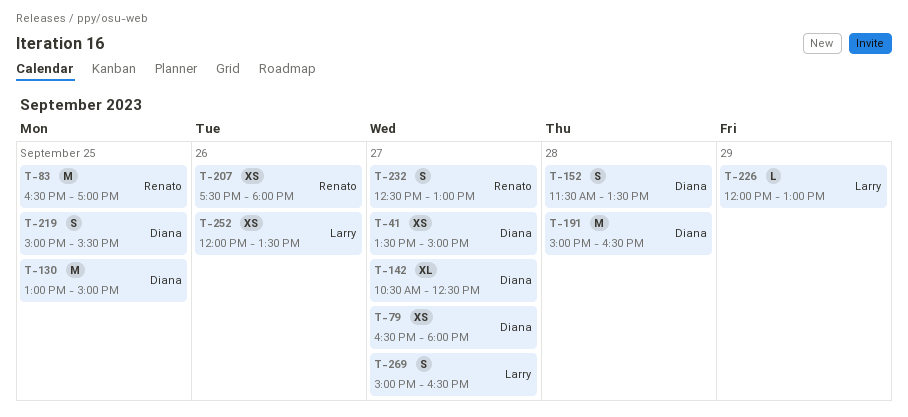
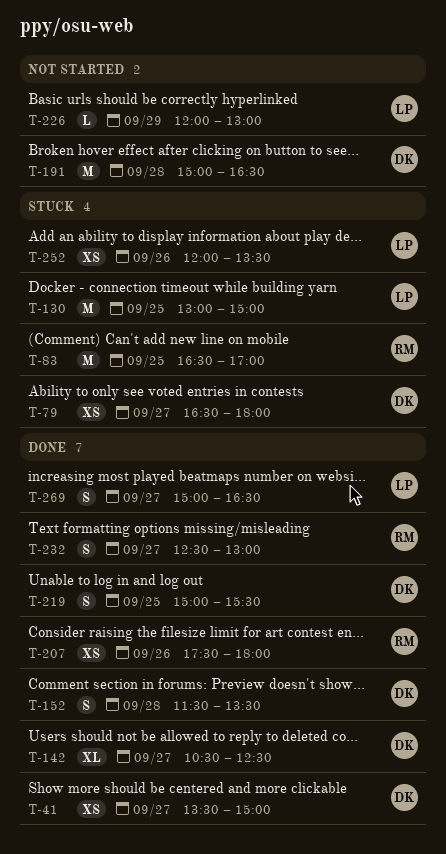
T-130, owner: Diana -> Larry

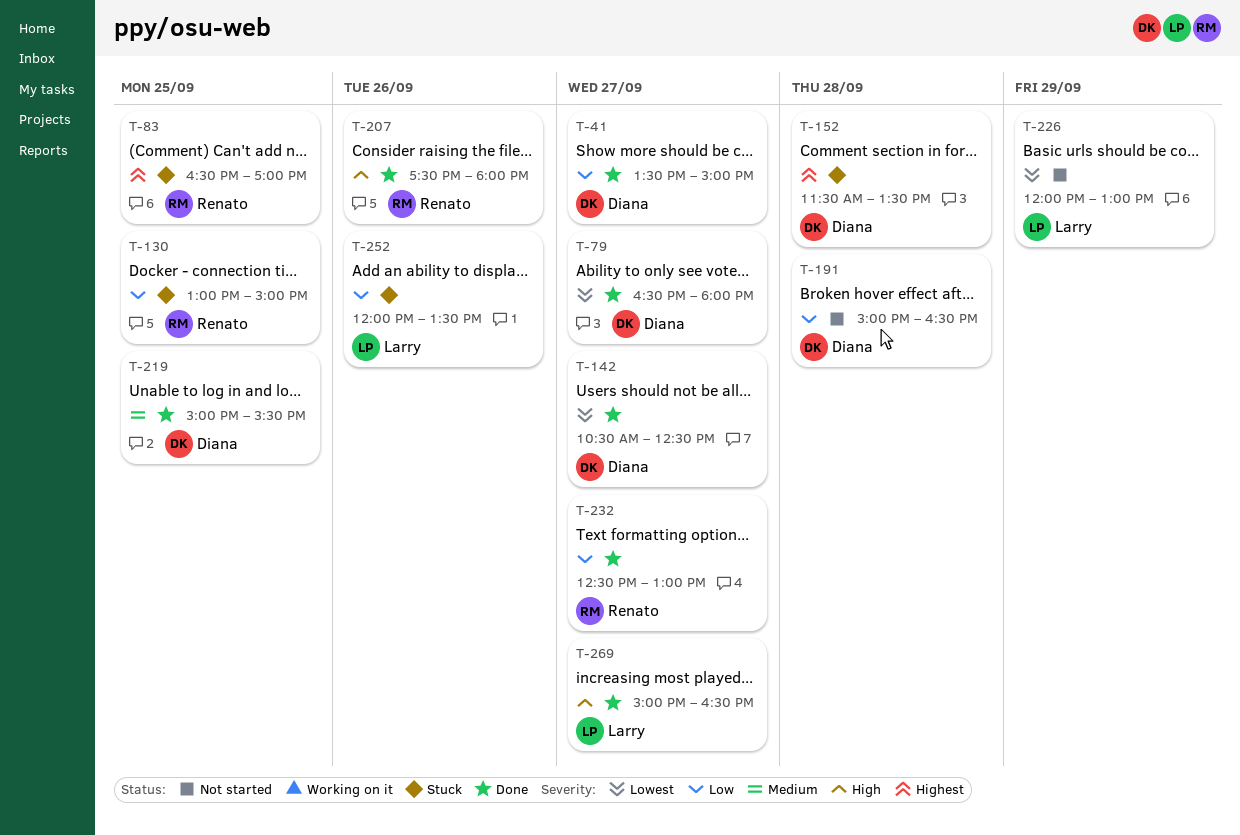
T-79, status: Stuck -> Done
T-130, owner: Larry -> Renato
T-152, status: Done -> Stuck

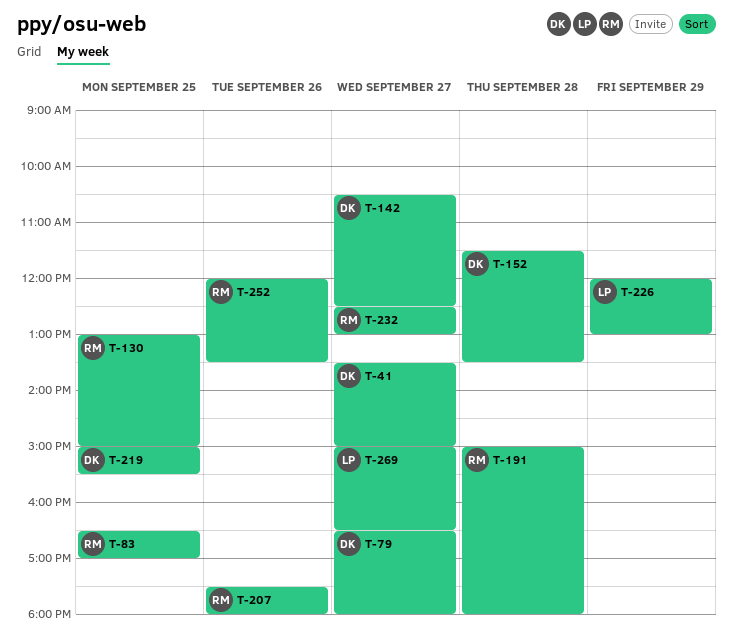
T-191, owner: Diana -> Renato
T-191, ends: 16:30 -> 18:00
T-252, owner: Larry -> Renato

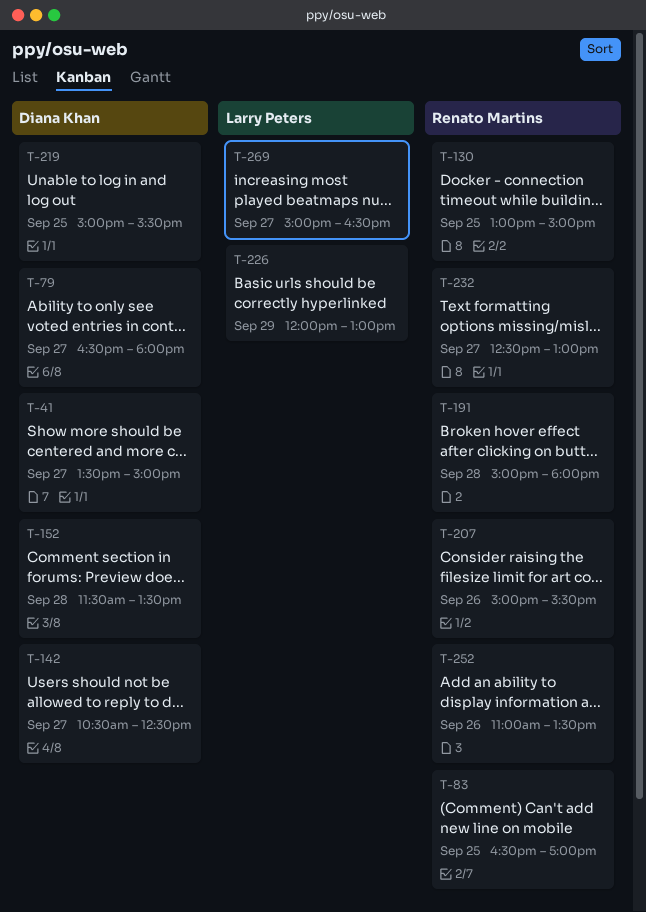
T-207, begins: 17:30 -> 15:00
T-207, ends: 18:00 -> 15:30
T-252, begins: 12:00 -> 11:00

